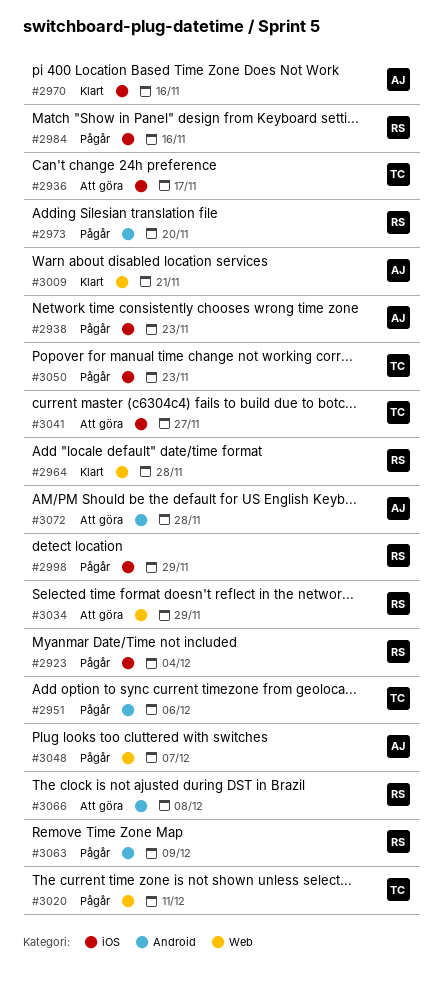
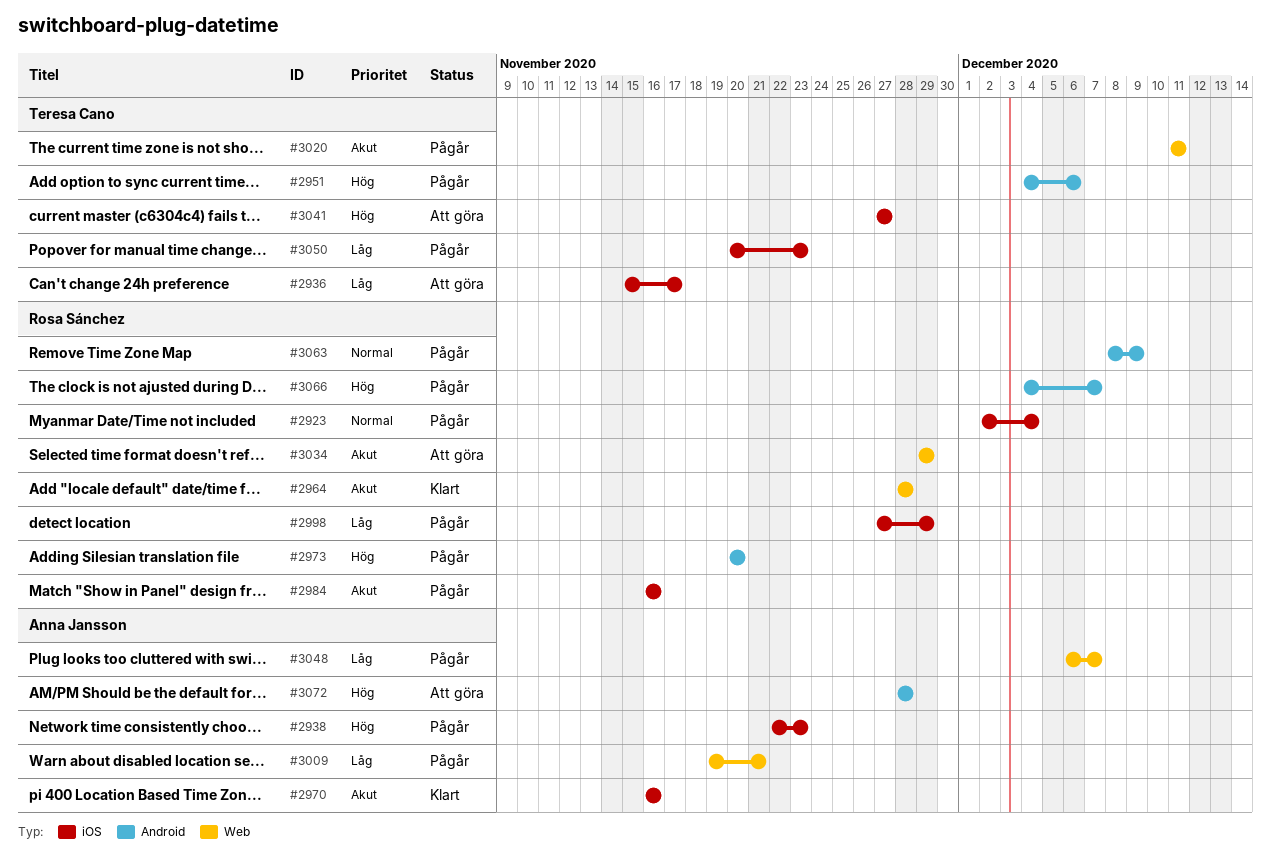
#3009, status: Klart -> Pågår
#3066, status: Att göra -> Pågår
#3066, due: Dec 8 -> Dec 7

